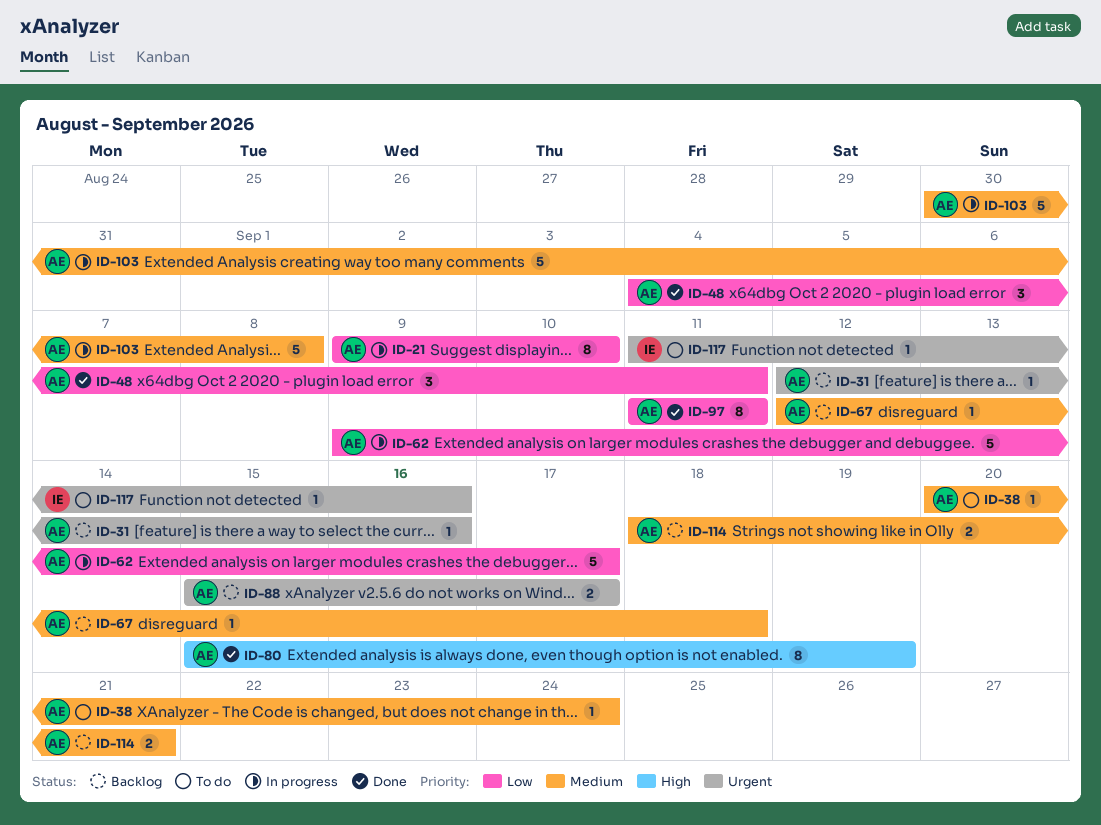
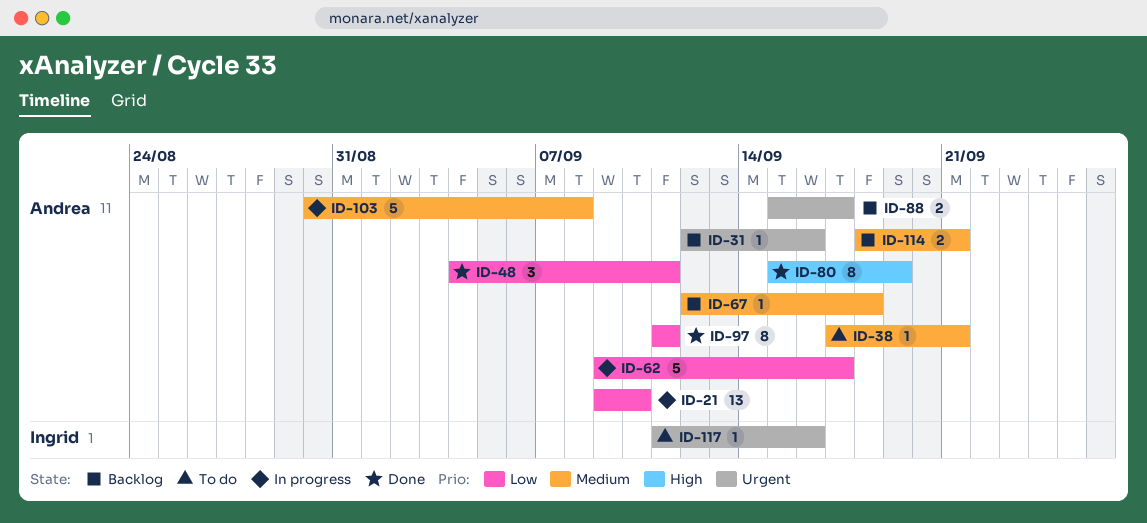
ID-21, estimate: 8 -> 13
ID-38, start: Sep 20 -> Sep 17
ID-38, due: Sep 24 -> Sep 21

